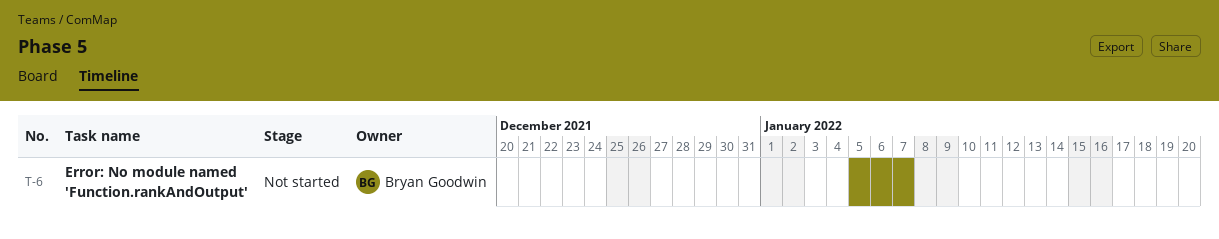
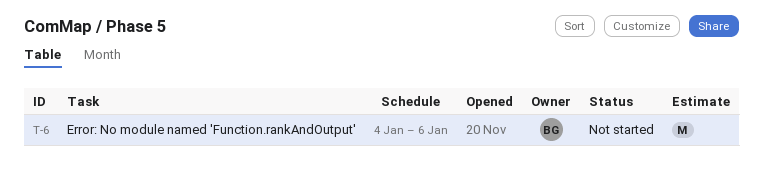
T-6, start: Jan 5 -> Jan 4
T-6, due: Jan 7 -> Jan 6

